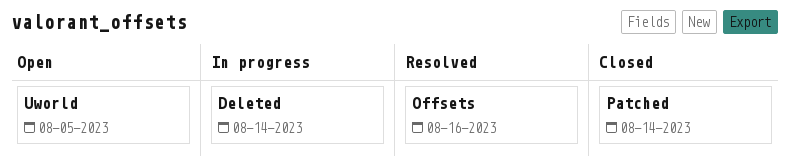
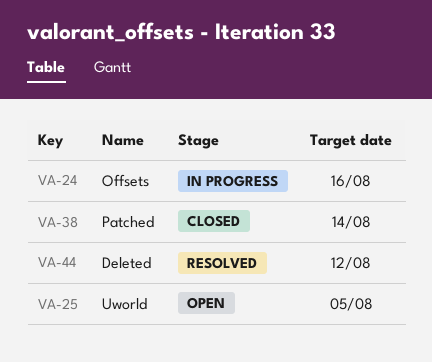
Deleted, status: In progress -> Resolved
Deleted, due: Aug 14 -> Aug 12
Offsets, status: Resolved -> In progress

